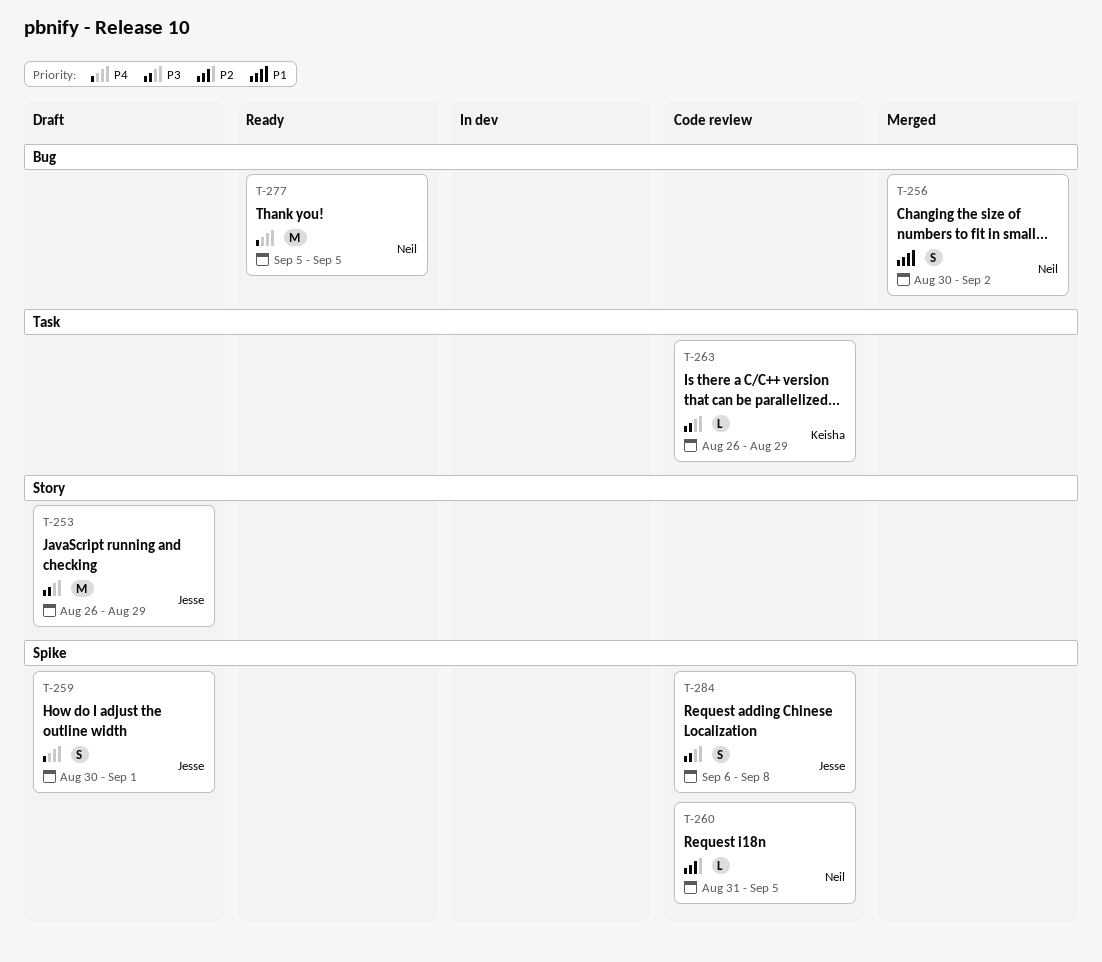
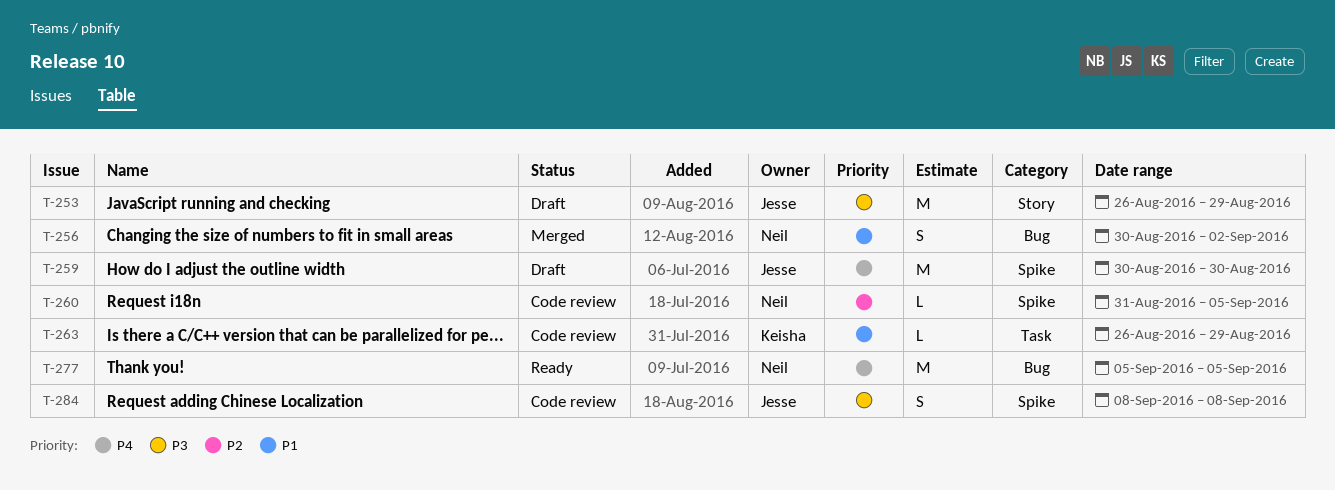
T-259, estimate: S -> M
T-259, due: Sep 1 -> Aug 30
T-263, priority: P3 -> P1
T-284, start: Sep 6 -> Sep 8

